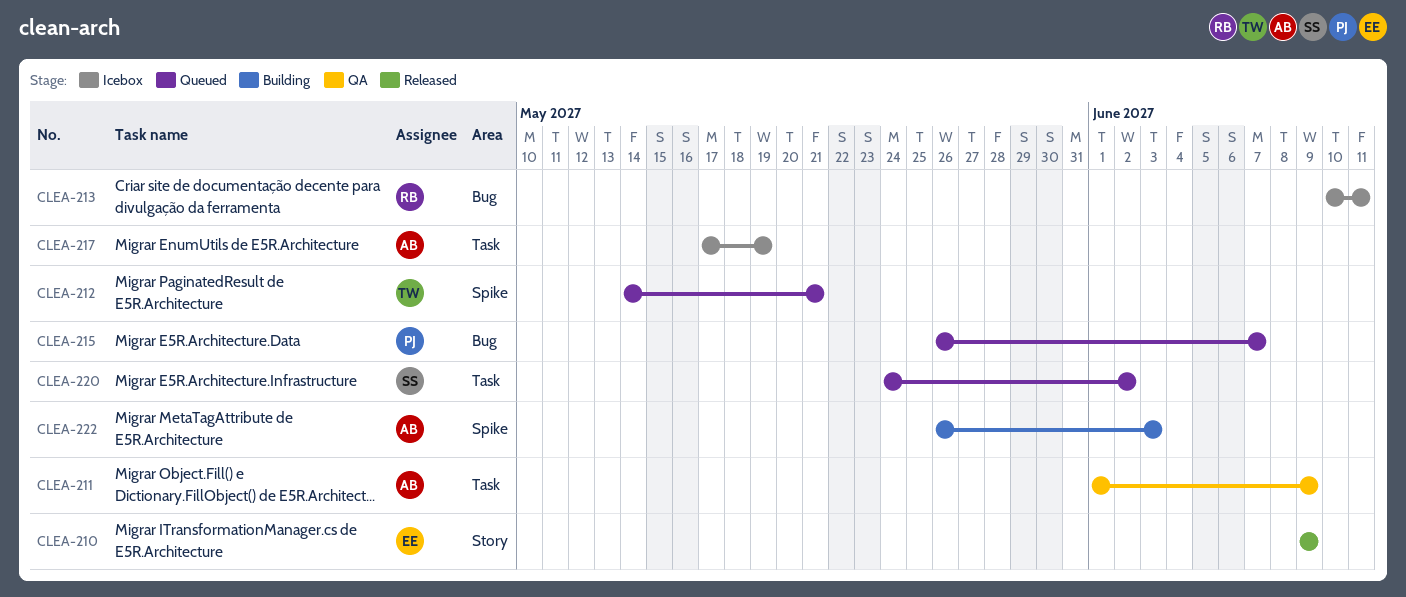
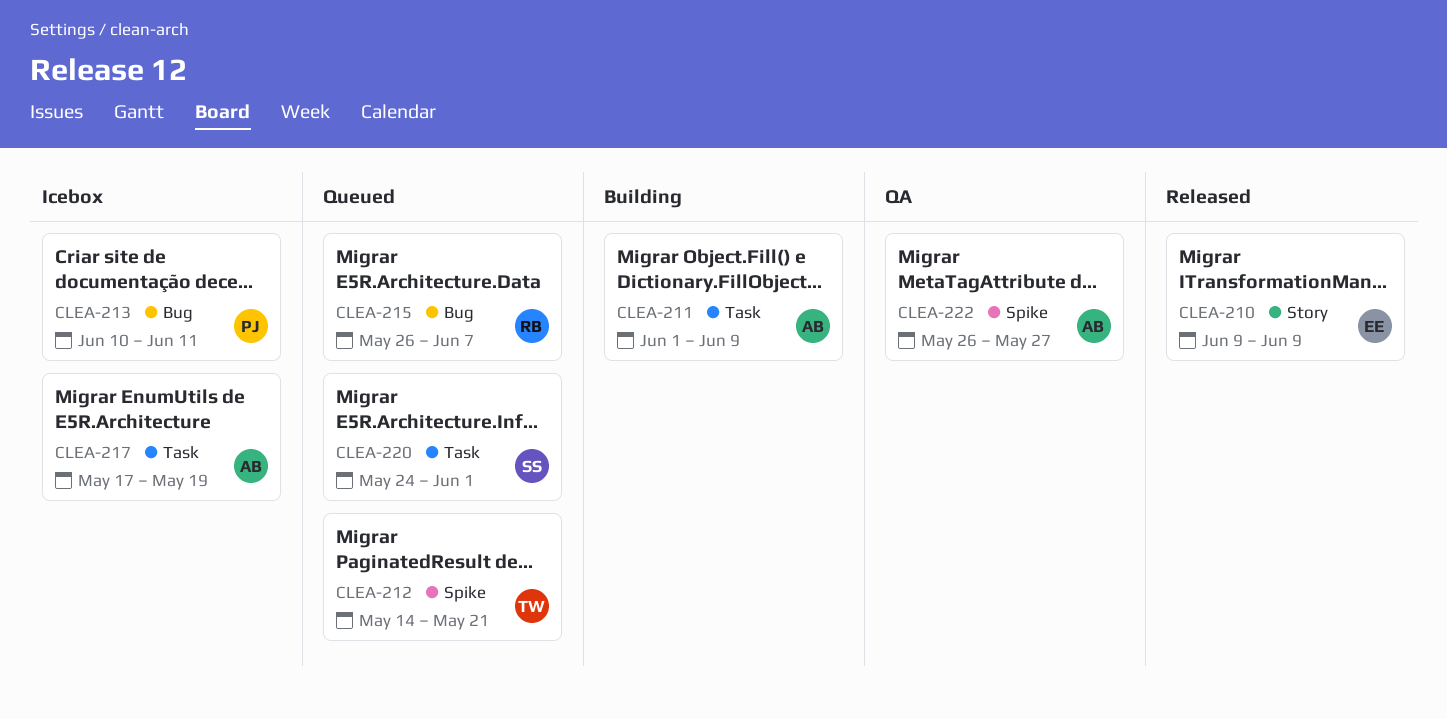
CLEA-211, status: QA -> Building
CLEA-213, owner: RB -> PJ
CLEA-215, owner: PJ -> RB
CLEA-220, due: Jun 2 -> Jun 1
CLEA-222, status: Building -> QA
CLEA-222, due: Jun 3 -> May 27

